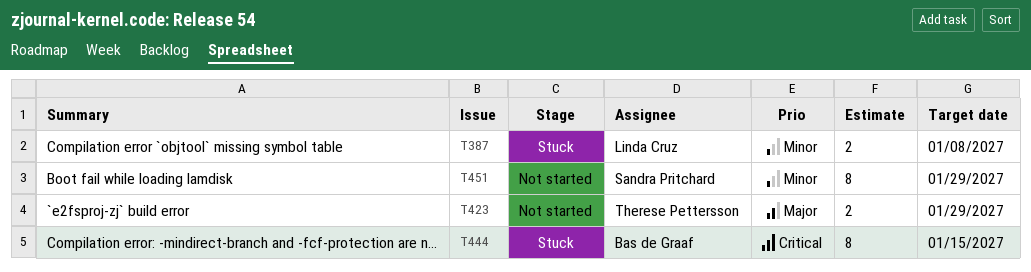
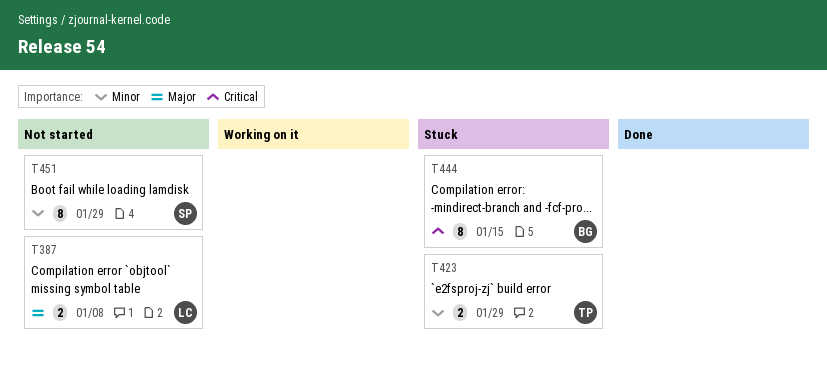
T387, status: Stuck -> Not started
T387, priority: Minor -> Major
T423, status: Not started -> Stuck
T423, priority: Major -> Minor

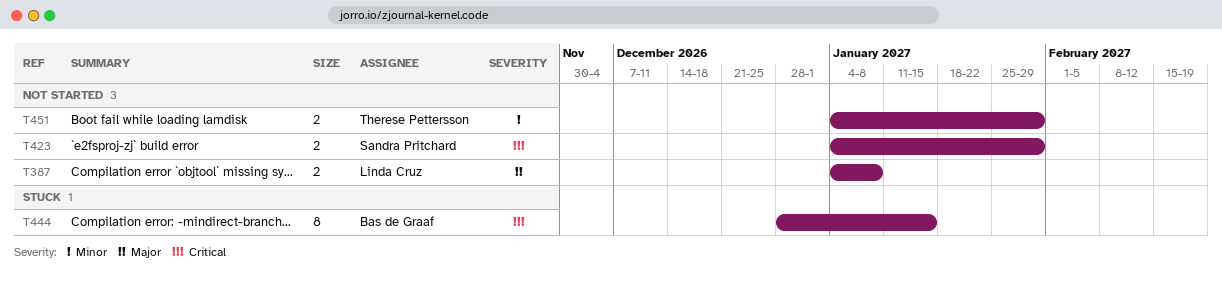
T423, status: Stuck -> Not started
T423, owner: Therese Pettersson -> Sandra Pritchard
T423, priority: Minor -> Critical
T451, owner: Sandra Pritchard -> Therese Pettersson
T451, estimate: 8 -> 2

